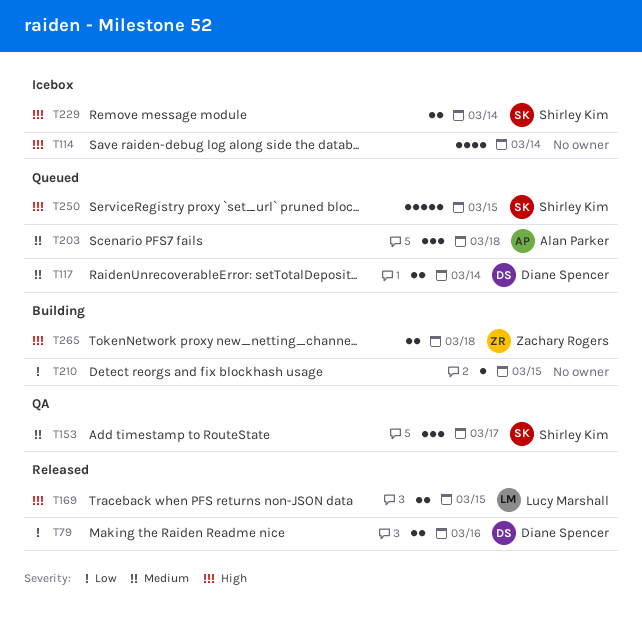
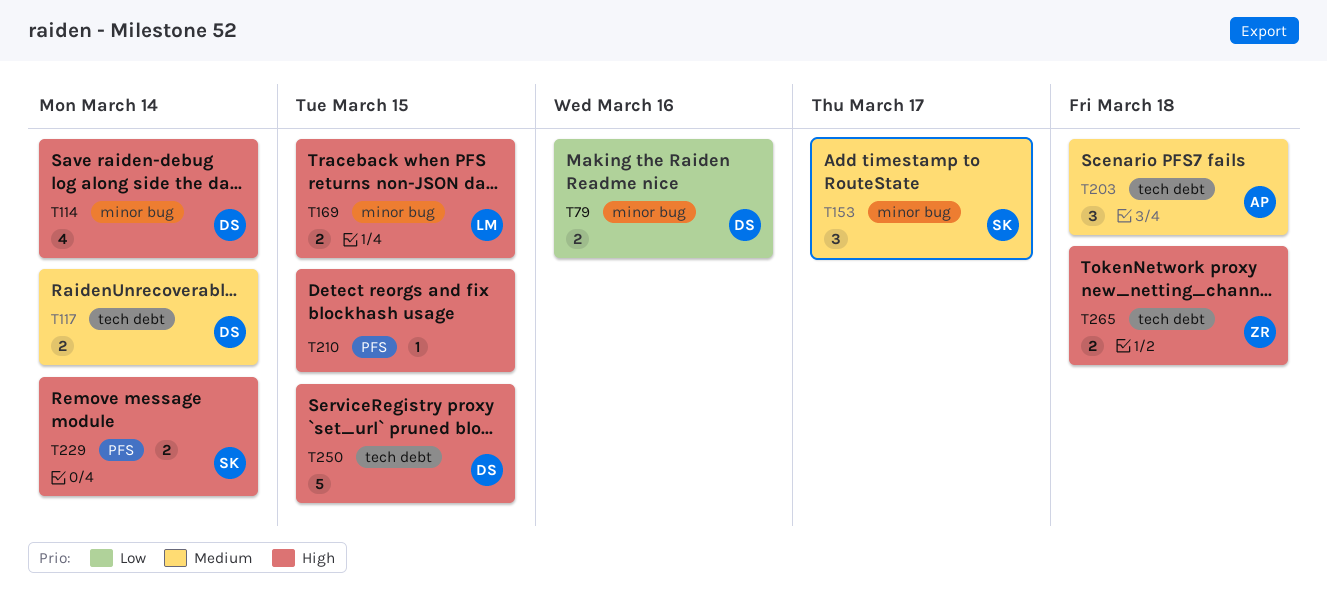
T114, owner: none -> Diane Spencer
T210, priority: Low -> High
T250, owner: Shirley Kim -> Diane Spencer

